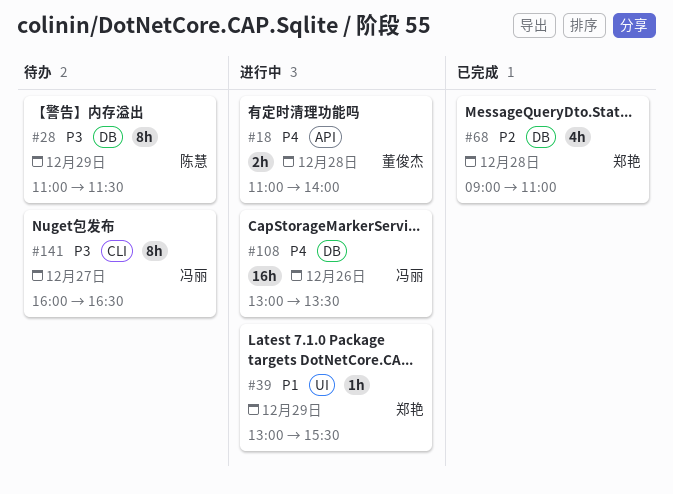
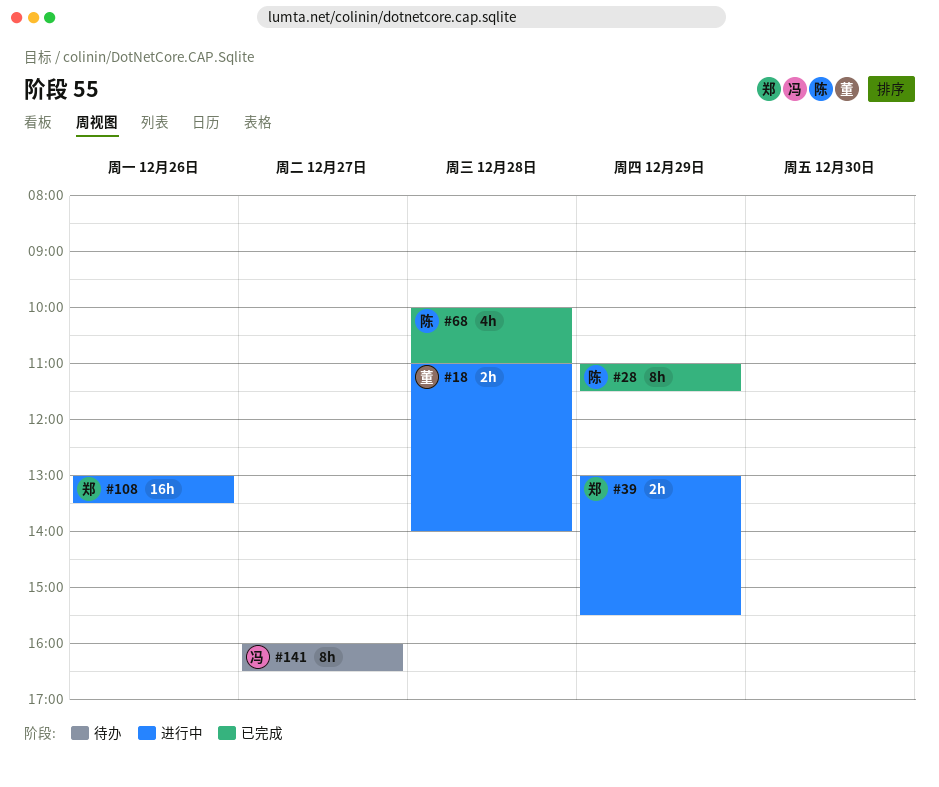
#28, status: 待办 -> 已完成
#39, estimate: 1h -> 2h
#68, owner: 郑艳 -> 陈慧
#68, begins: 09:00 -> 10:00
#108, owner: 冯丽 -> 郑艳

